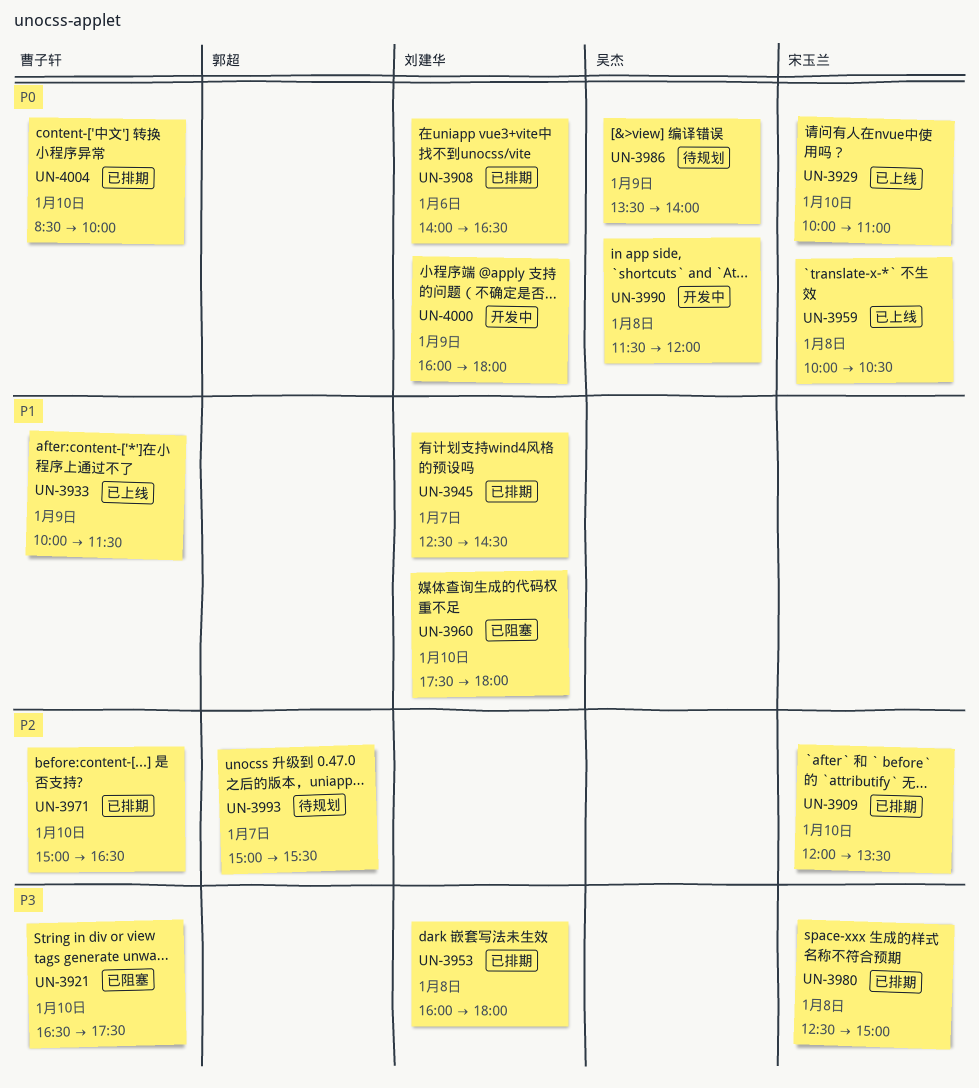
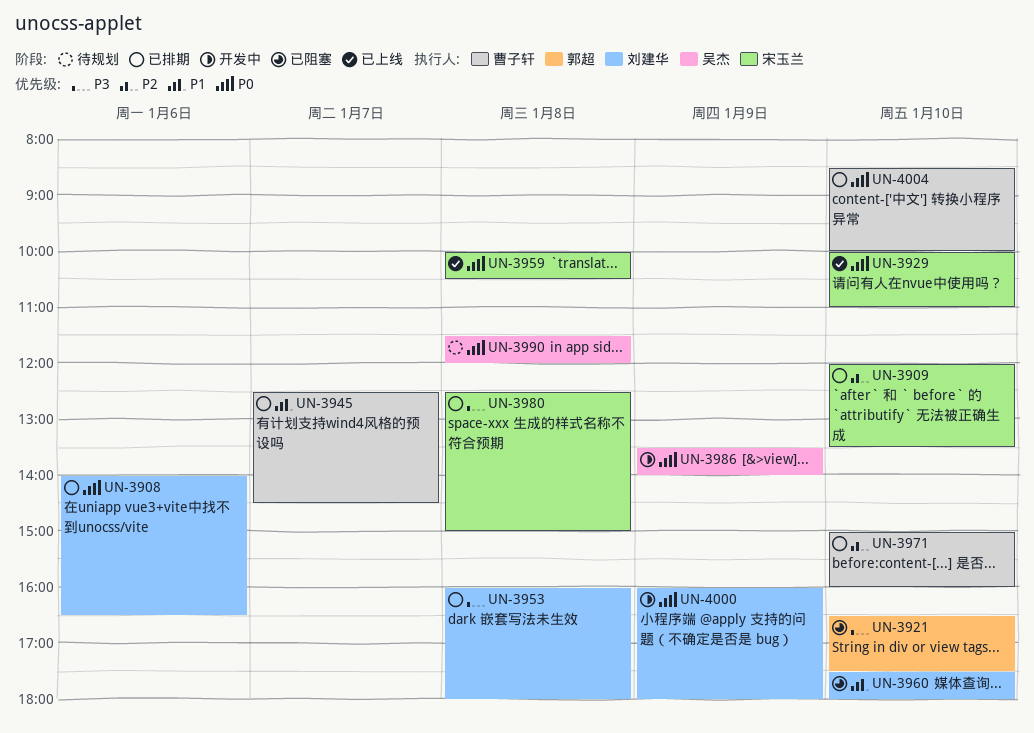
UN-3921, owner: 曹子轩 -> 郭超
UN-3933: present -> none
UN-3945, owner: 刘建华 -> 曹子轩
UN-3971, ends: 16:30 -> 16:00
UN-3986, status: 待规划 -> 开发中
UN-3990, status: 开发中 -> 待规划
UN-3993: present -> none

